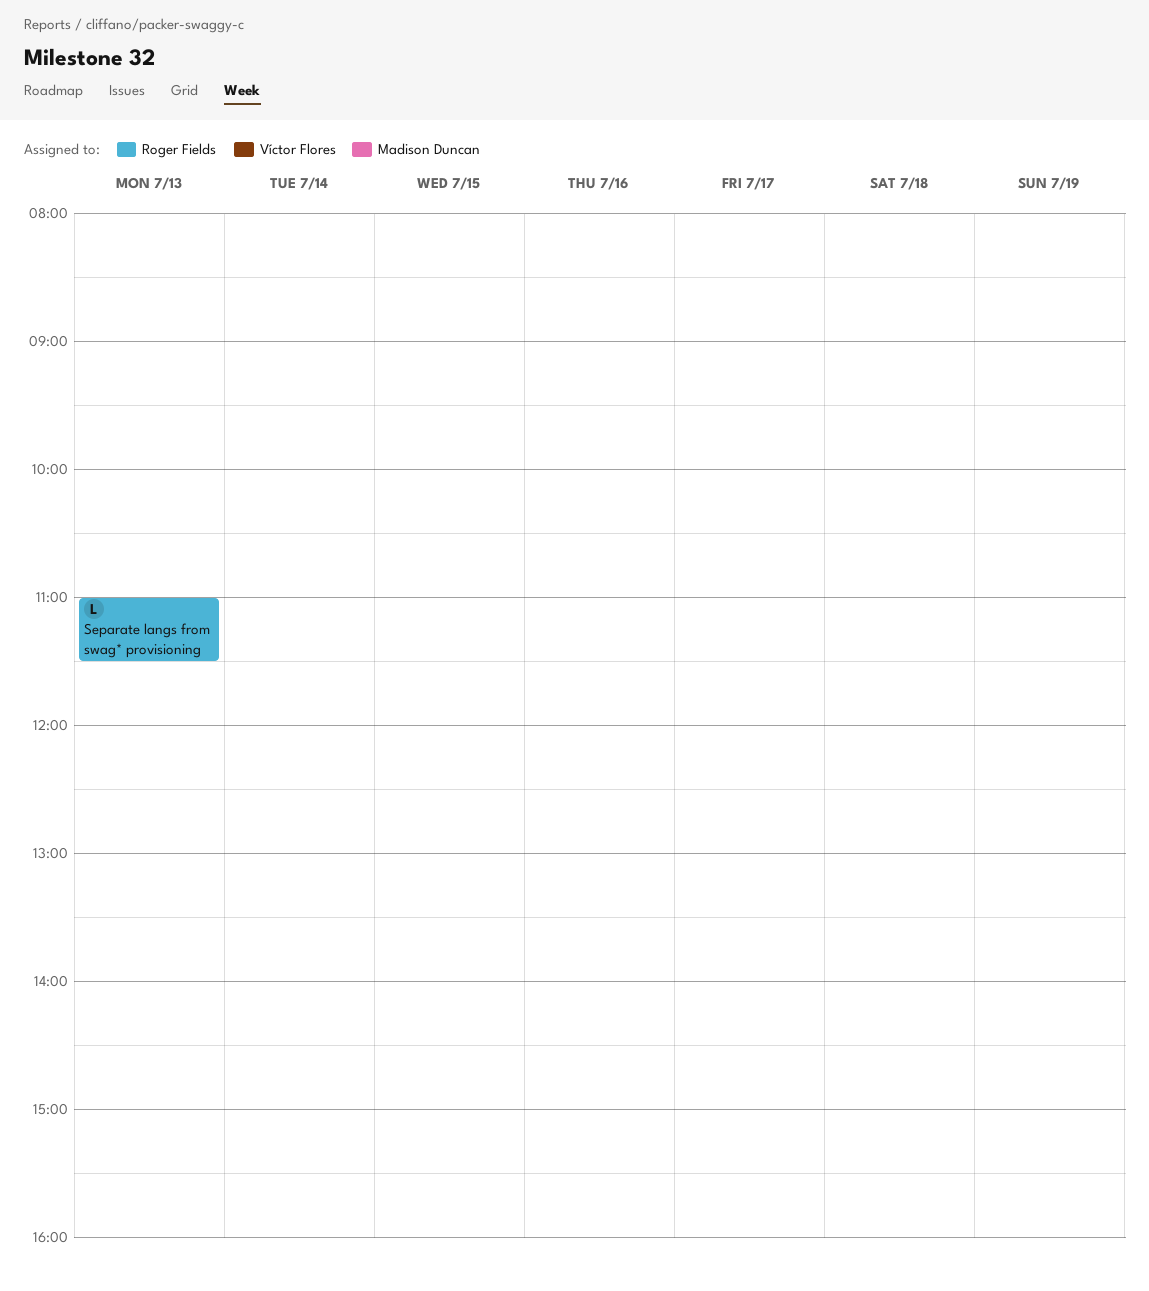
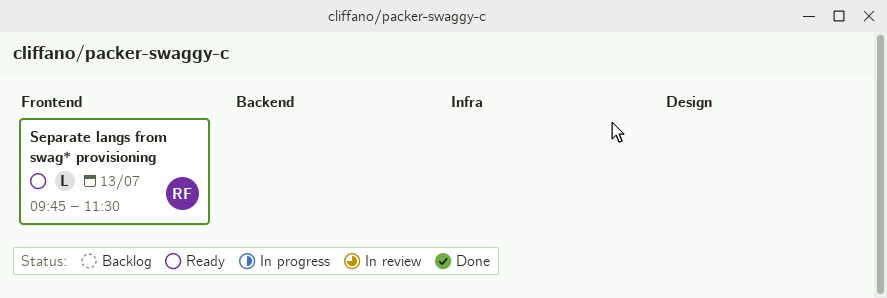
Separate langs from swag* provisioning, begins: 11:00 -> 09:45

